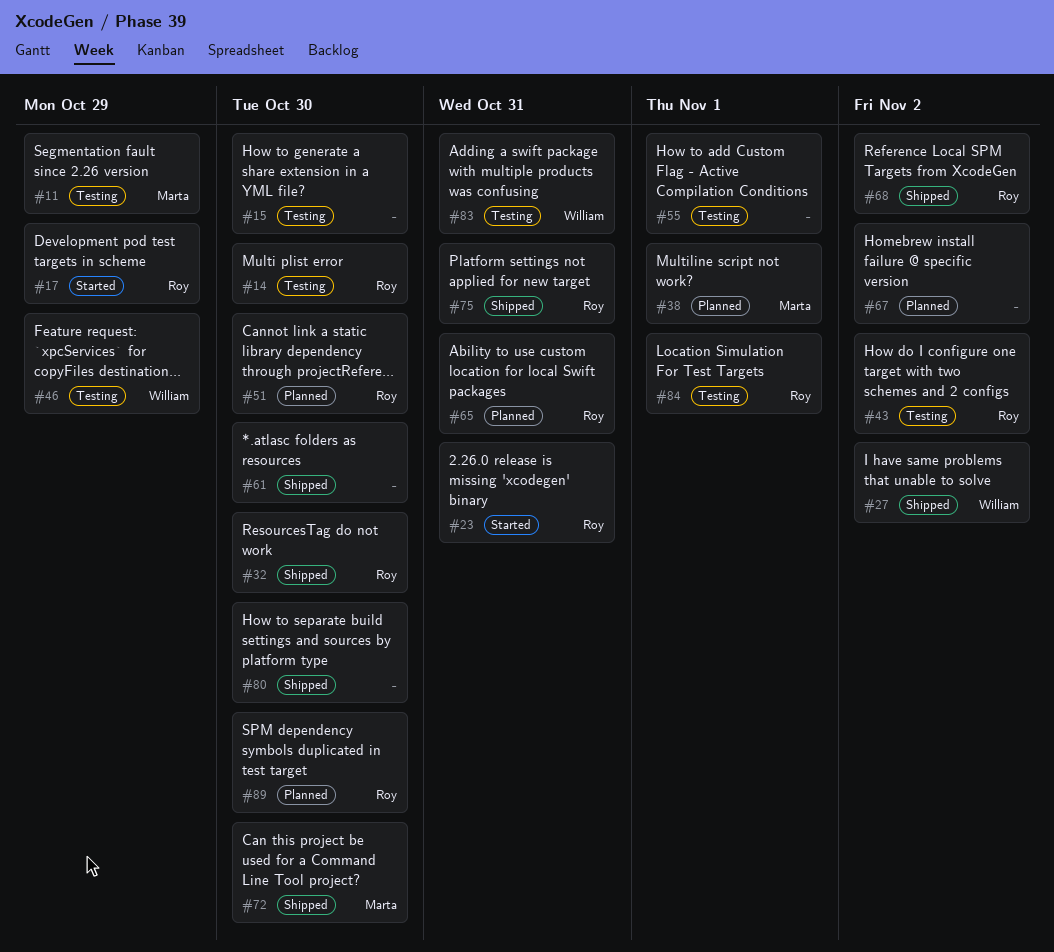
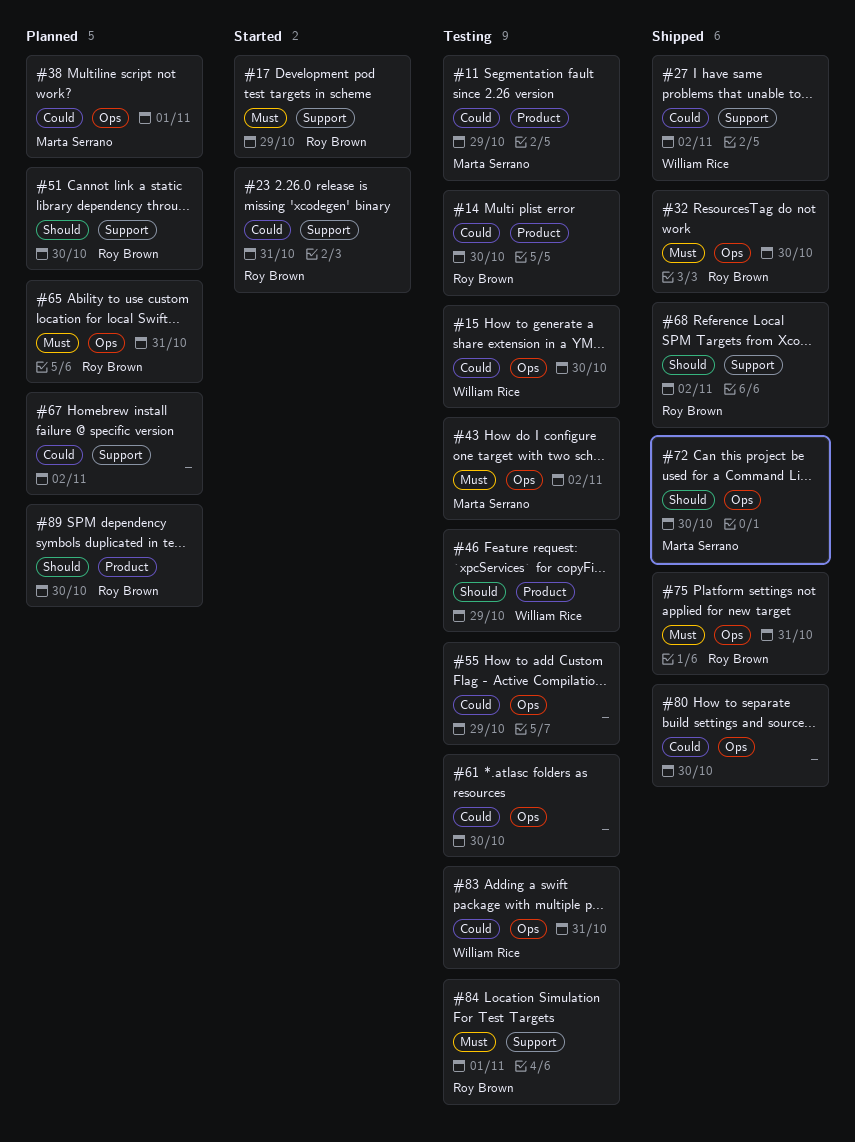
#15, owner: none -> William Rice
#43, owner: Roy Brown -> Marta Serrano
#55, due: Nov 1 -> Oct 29
#61, status: Shipped -> Testing

